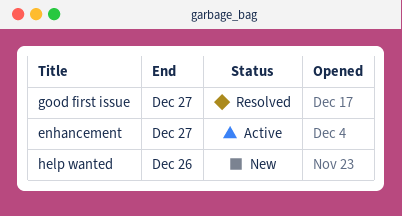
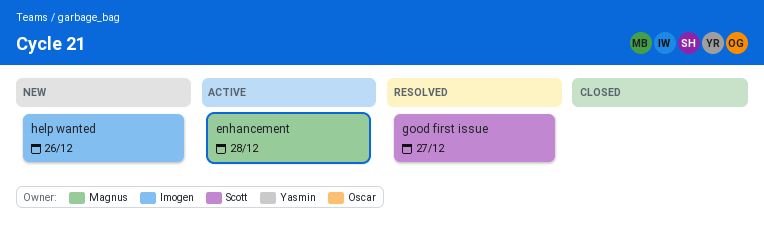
enhancement, due: Dec 27 -> Dec 28

